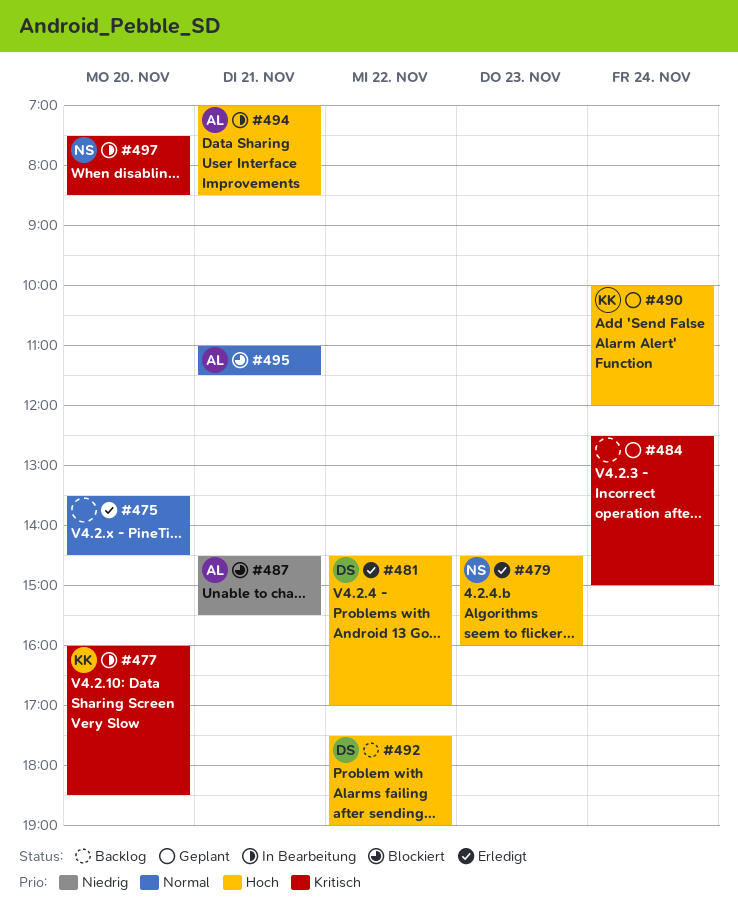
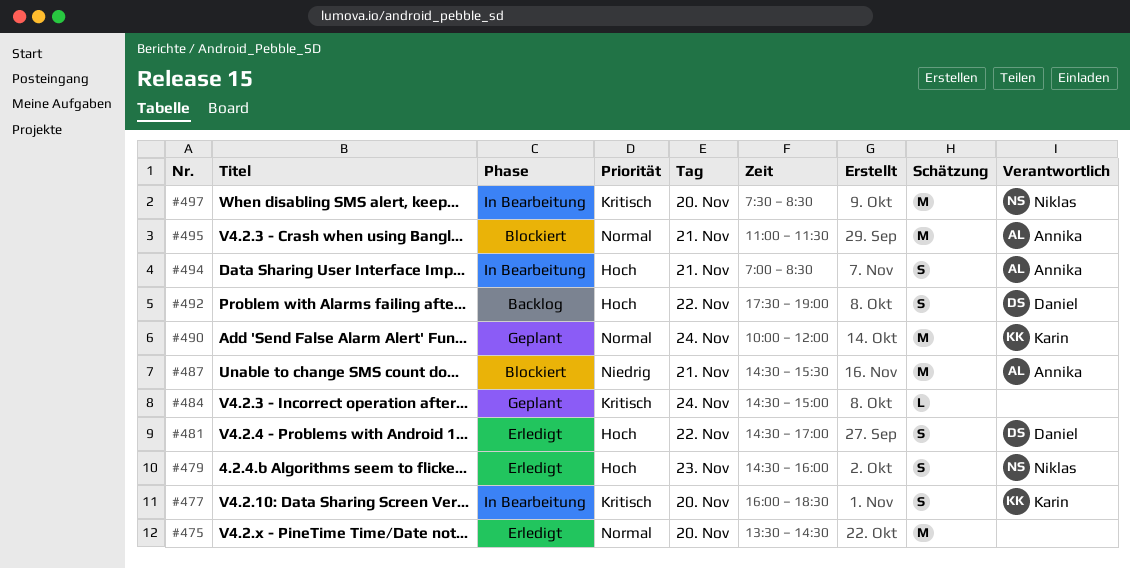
#484, begins: 12:30 -> 14:30
#490, priority: Hoch -> Normal

